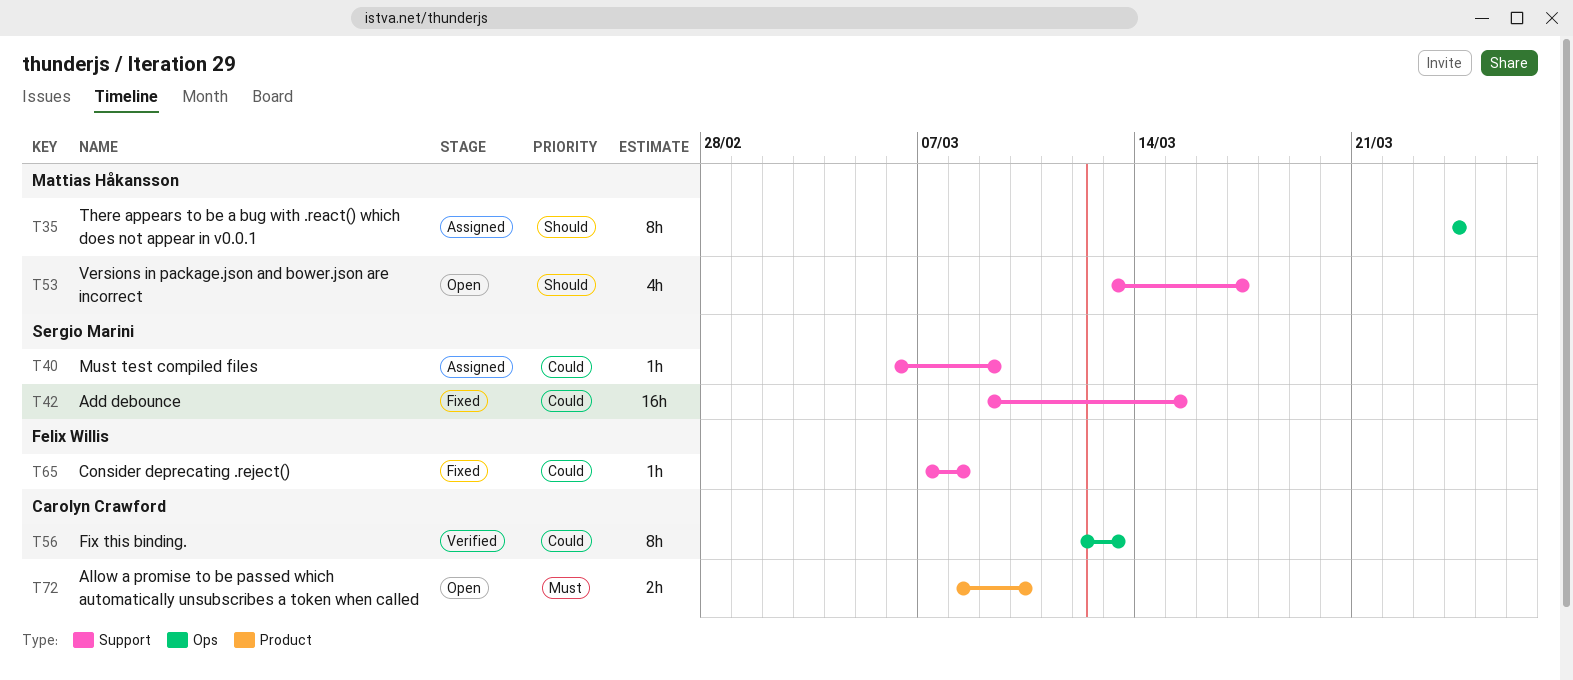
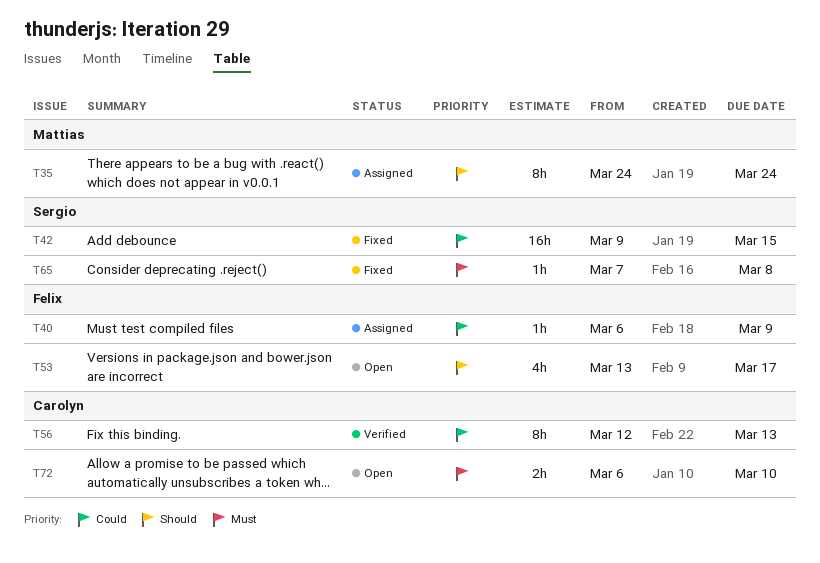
T40, owner: Sergio Marini -> Felix Willis
T53, owner: Mattias Håkansson -> Felix Willis
T65, owner: Felix Willis -> Sergio Marini
T65, priority: Could -> Must
T72, start: Mar 8 -> Mar 6

